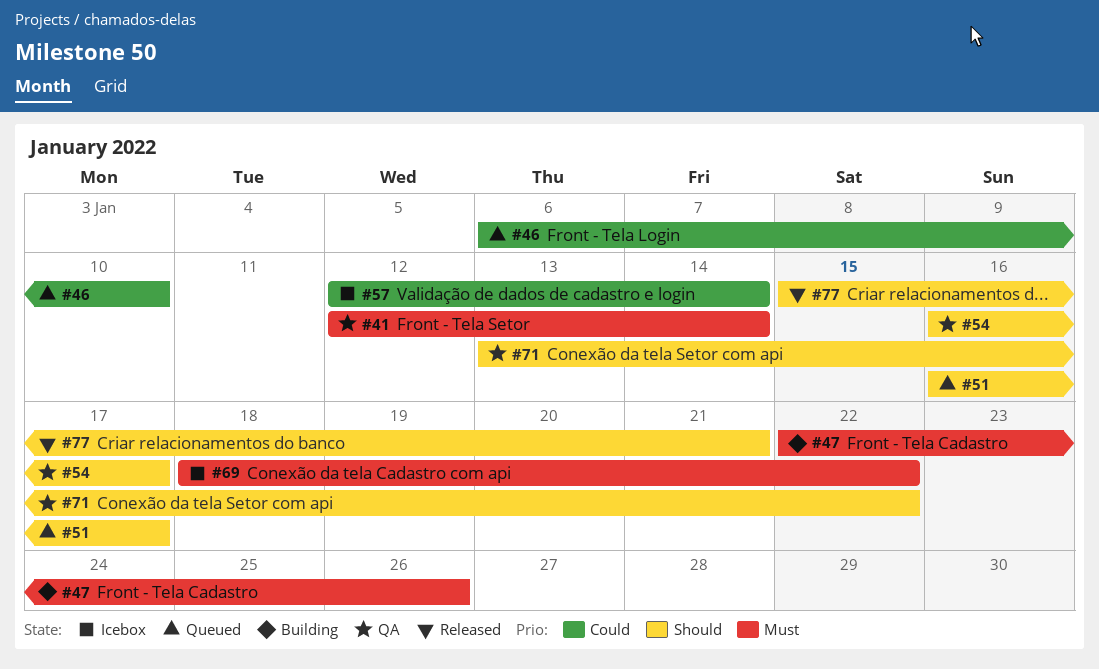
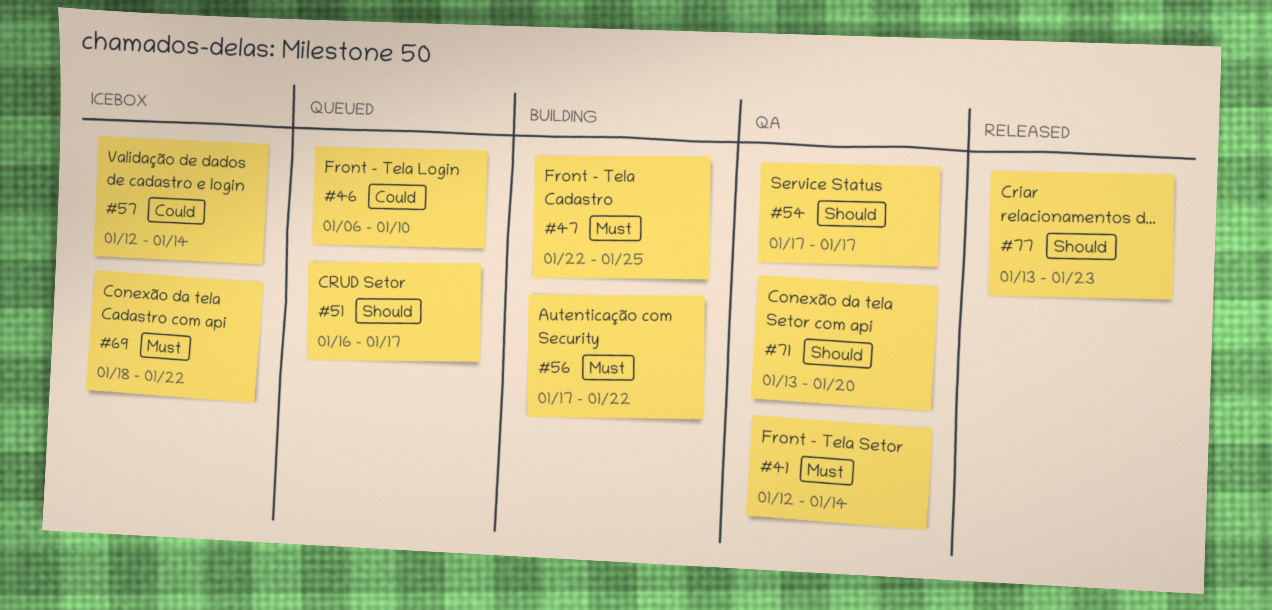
#47, due: Jan 26 -> Jan 25
#54, start: Jan 16 -> Jan 17
#56: none -> present
#71, due: Jan 22 -> Jan 20
#77, start: Jan 15 -> Jan 13
#77, due: Jan 21 -> Jan 23

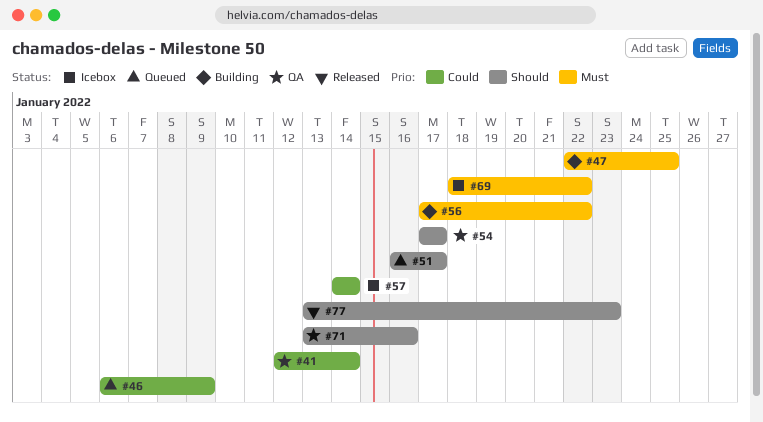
#41, priority: Must -> Could
#46, due: Jan 10 -> Jan 9
#57, start: Jan 12 -> Jan 14
#71, due: Jan 20 -> Jan 16

